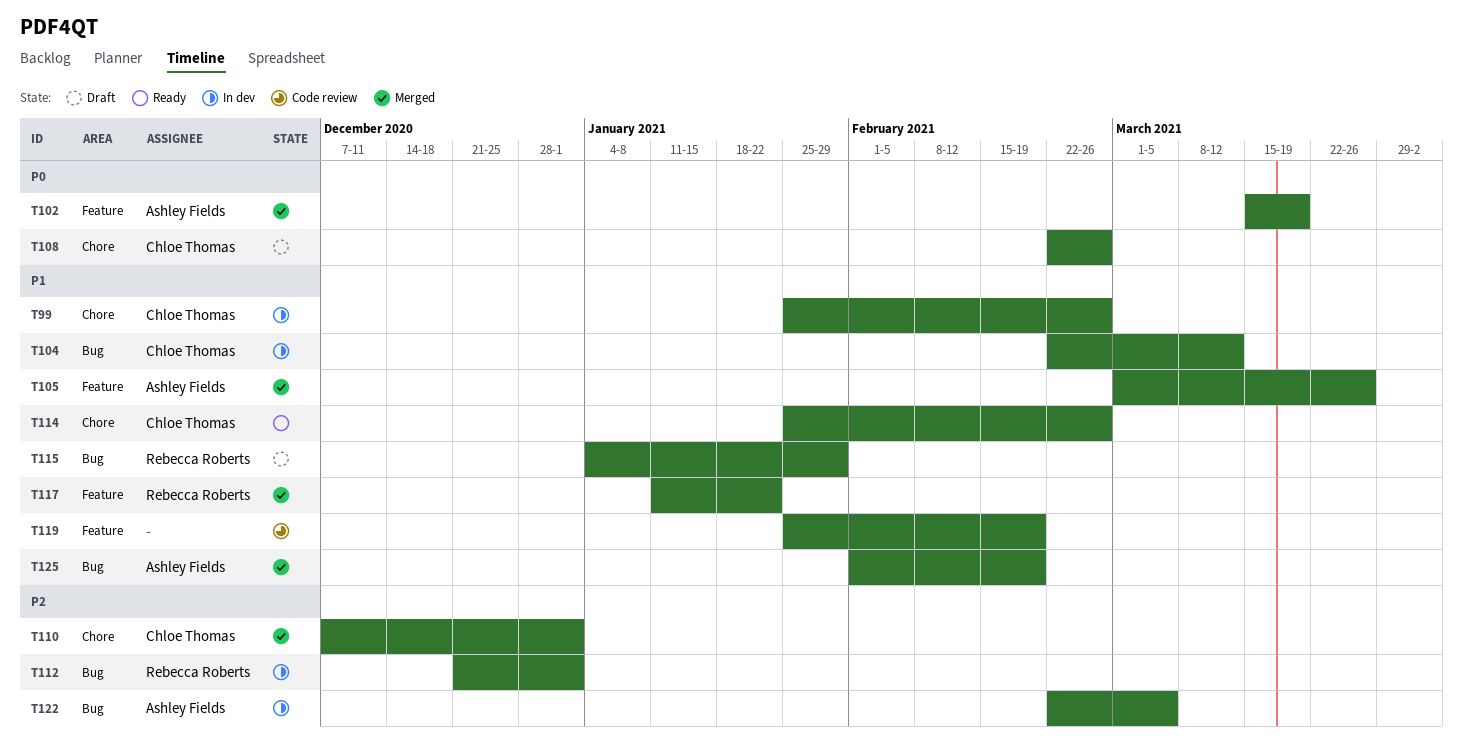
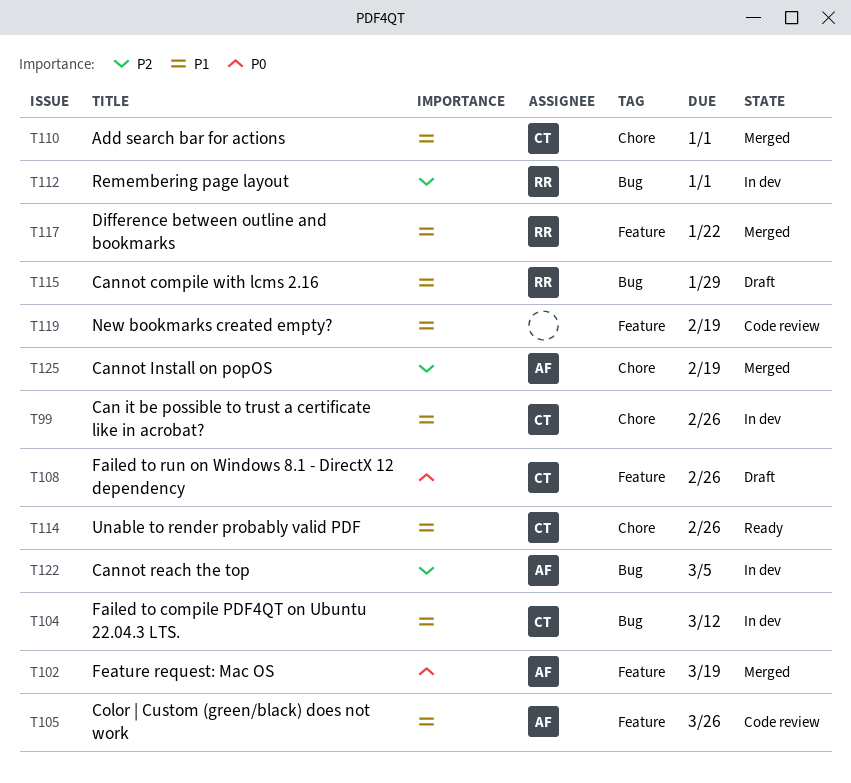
T105, status: Merged -> Code review
T108, label: Chore -> Feature
T110, priority: P2 -> P1
T125, priority: P1 -> P2
T125, label: Bug -> Chore

